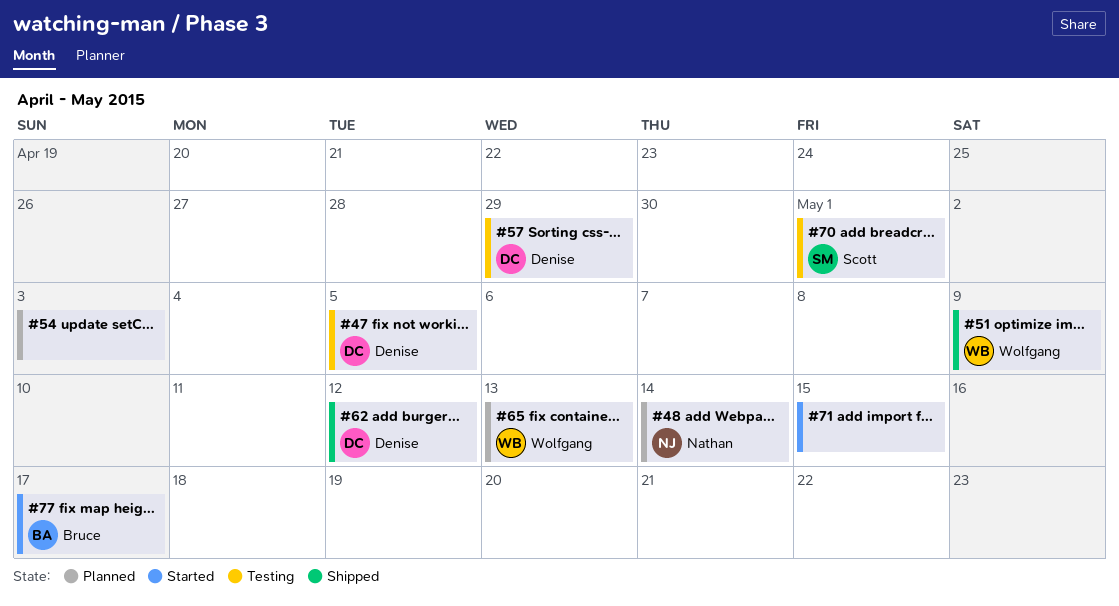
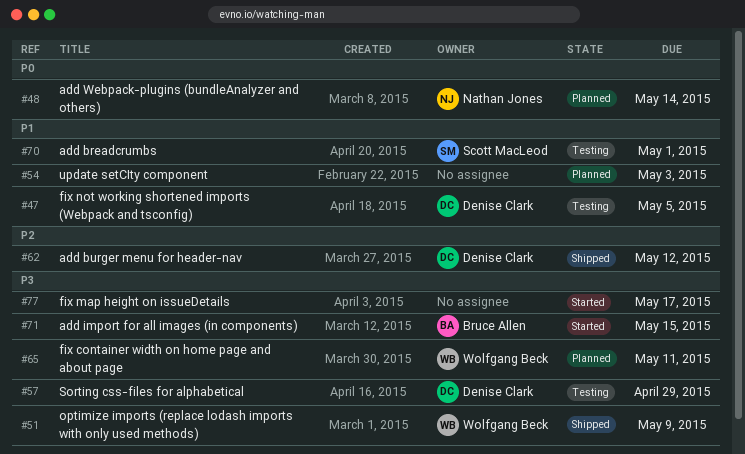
#65, due: May 13 -> May 11
#71, owner: none -> Bruce Allen
#77, owner: Bruce Allen -> none

